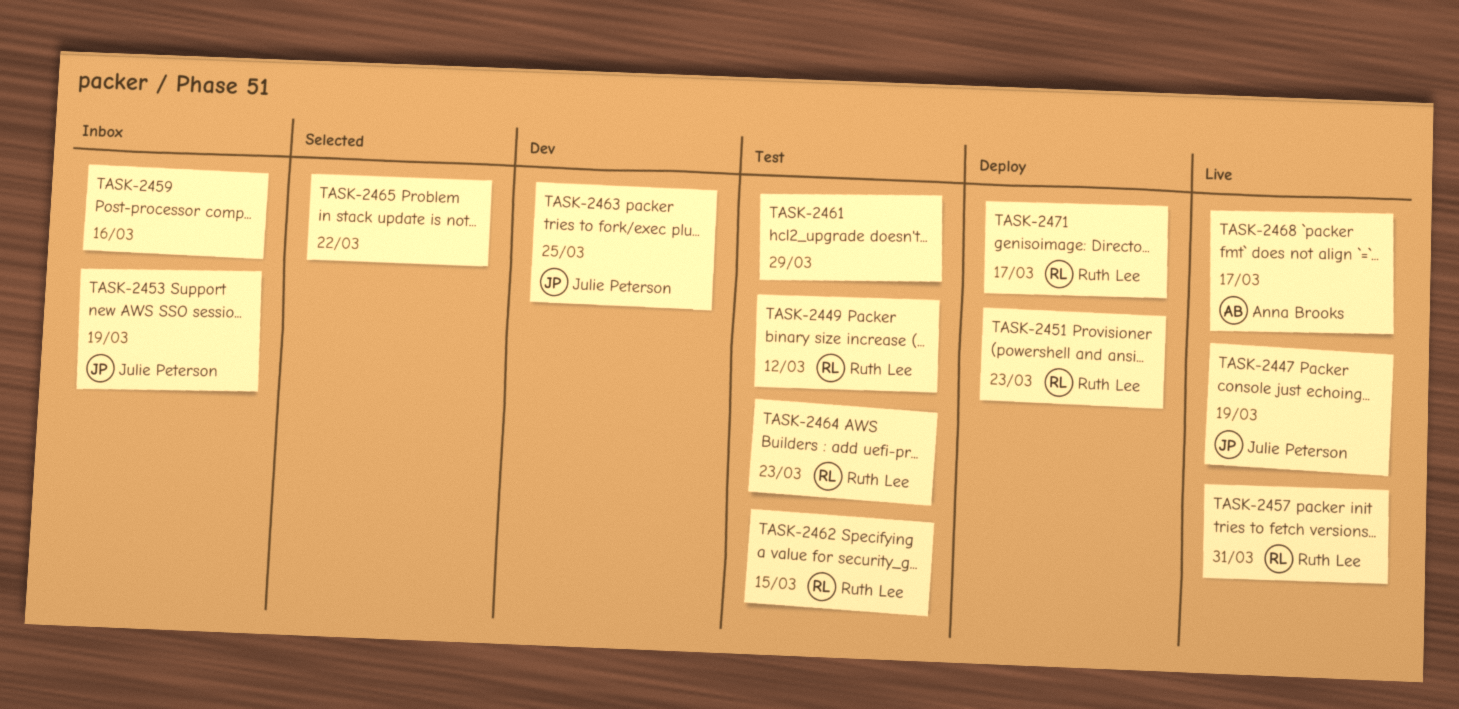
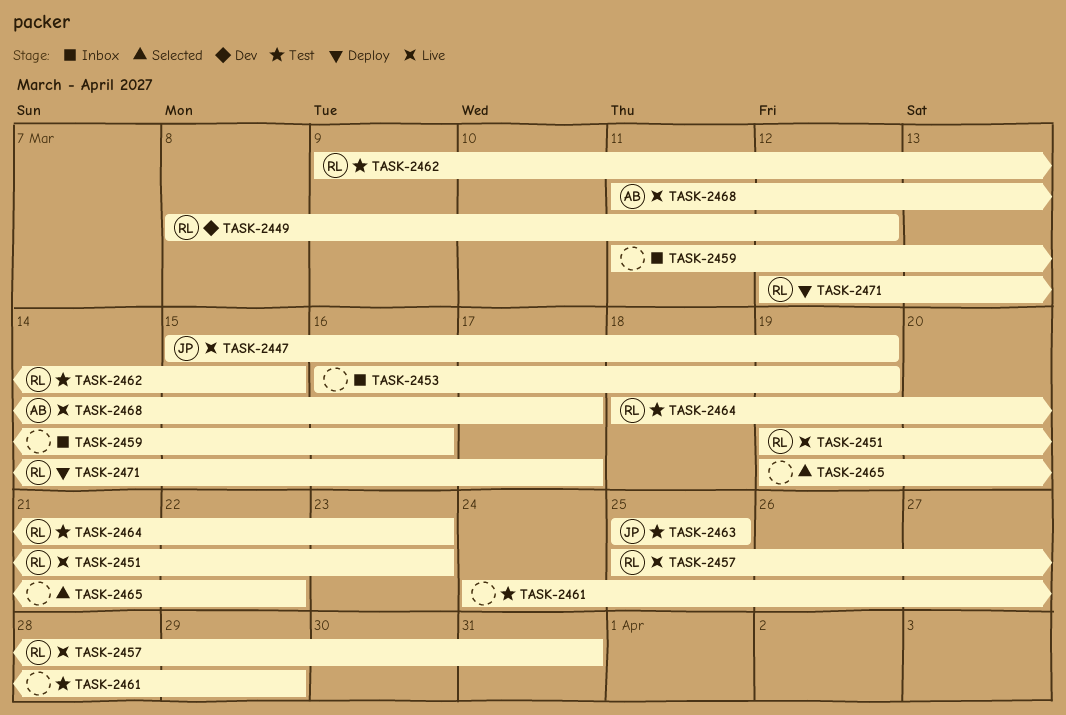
TASK-2449, status: Test -> Dev
TASK-2451, status: Deploy -> Live
TASK-2453, owner: Julie Peterson -> none
TASK-2463, status: Dev -> Test

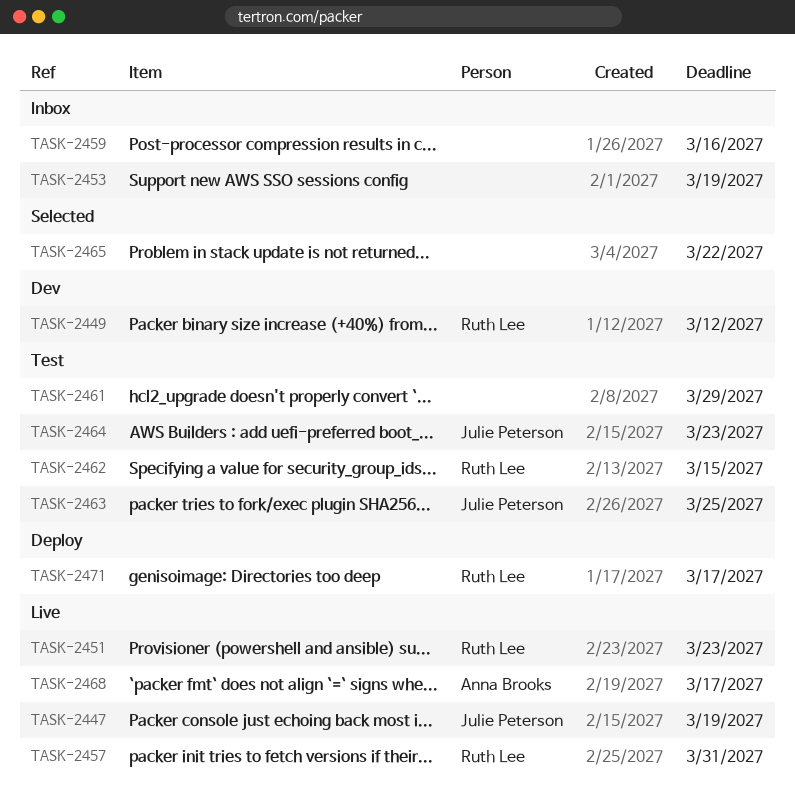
TASK-2464, owner: Ruth Lee -> Julie Peterson

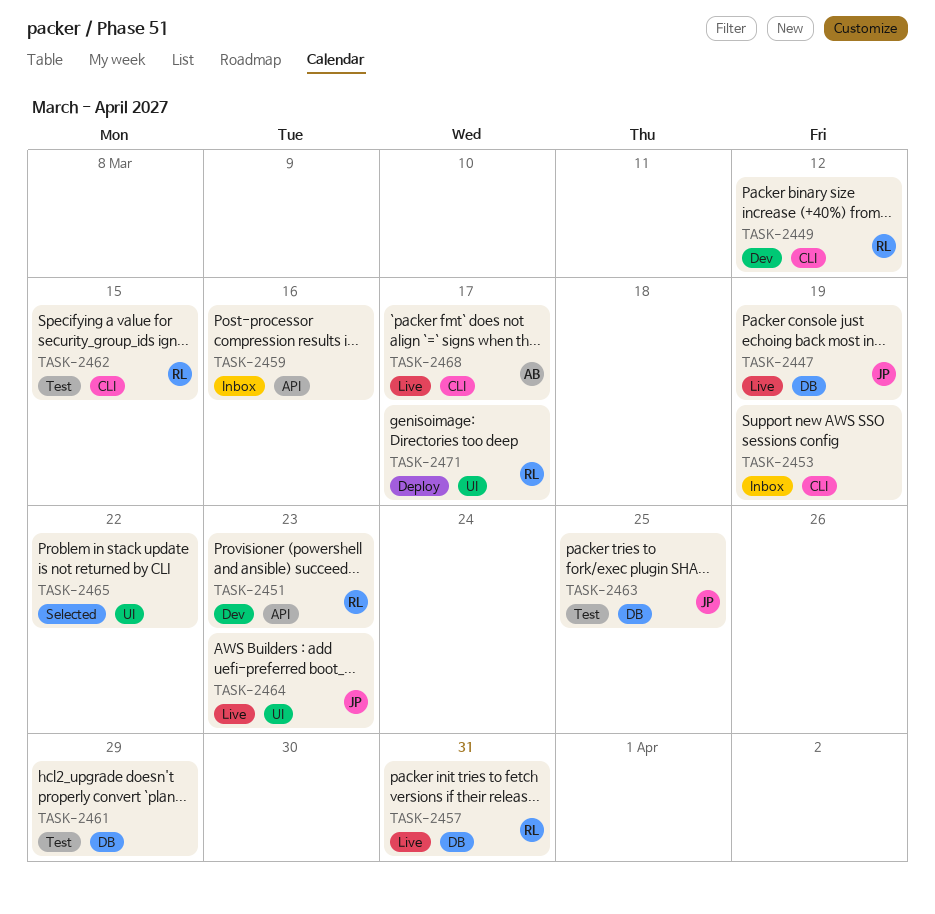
TASK-2451, status: Live -> Dev
TASK-2464, status: Test -> Live

